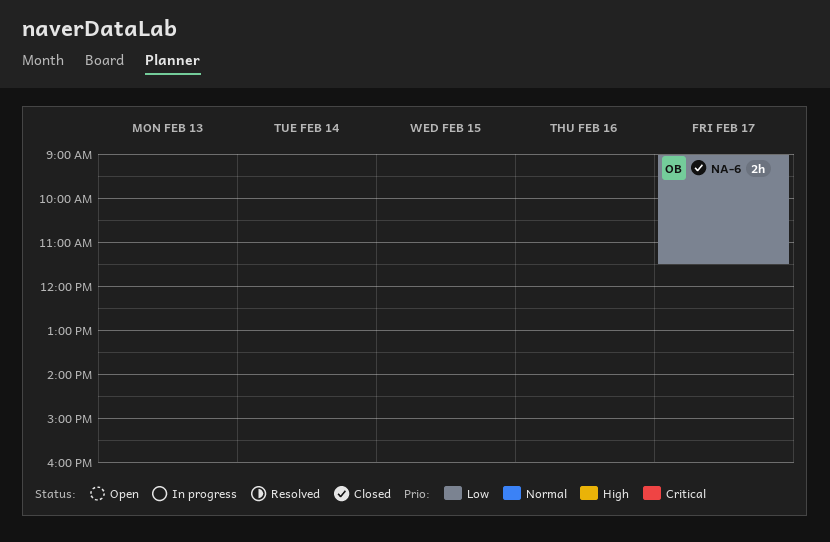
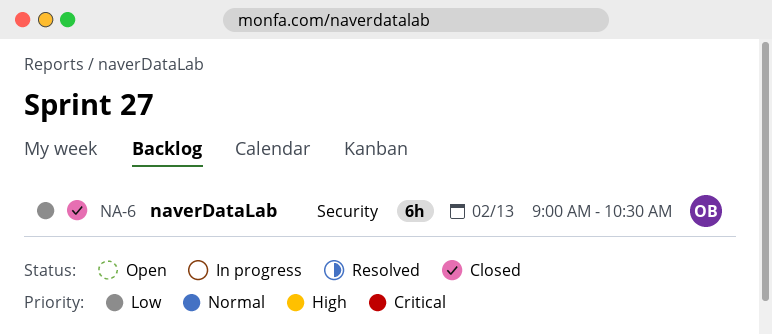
NA-6, estimate: 2h -> 6h
NA-6, day: Feb 17 -> Feb 13
NA-6, ends: 11:30 -> 10:30

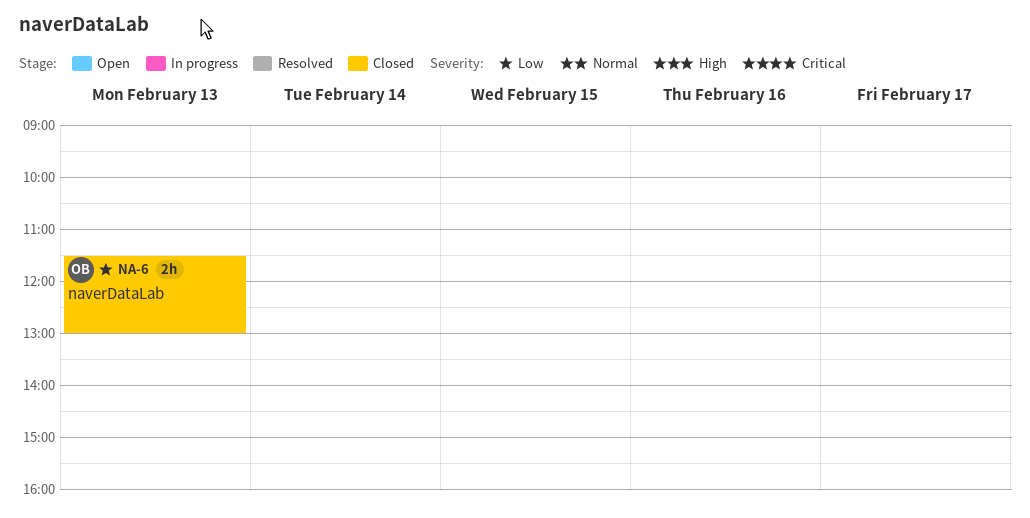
NA-6, estimate: 6h -> 2h
NA-6, begins: 09:00 -> 11:30
NA-6, ends: 10:30 -> 13:00

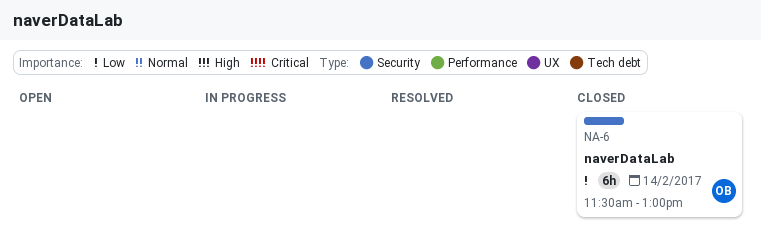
NA-6, estimate: 2h -> 6h
NA-6, day: Feb 13 -> Feb 14

